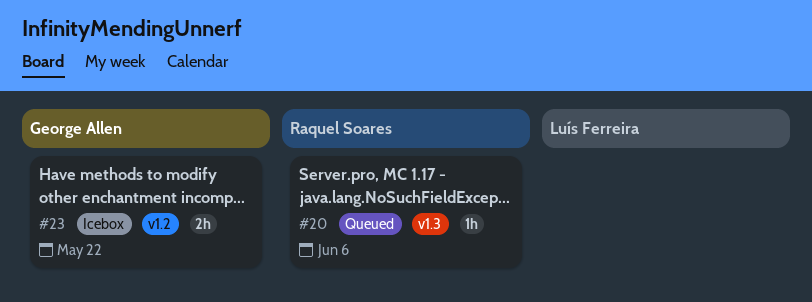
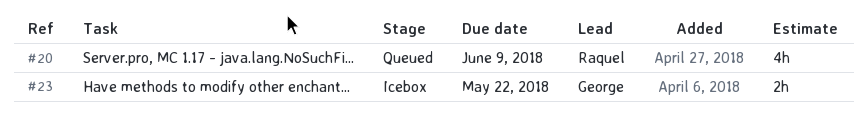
#20, estimate: 1h -> 4h
#20, due: Jun 6 -> Jun 9

